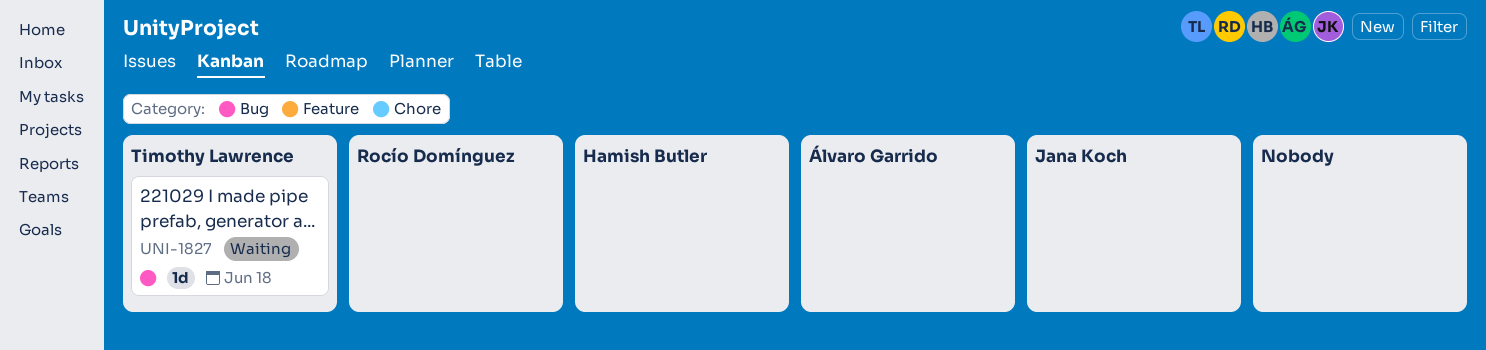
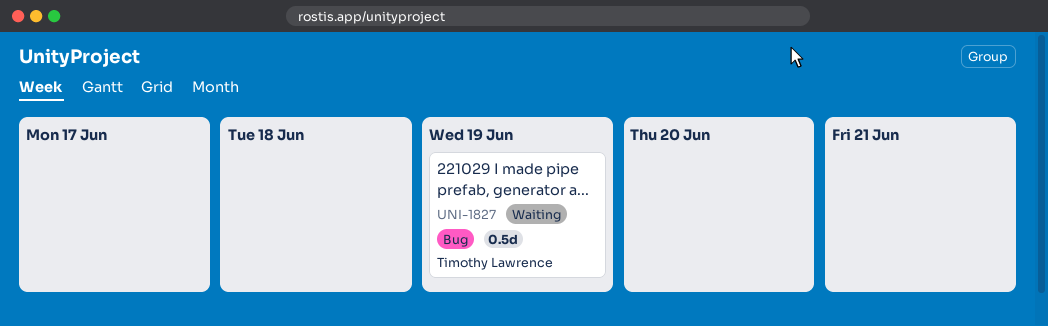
UNI-1827, estimate: 1d -> 0.5d
UNI-1827, due: Jun 18 -> Jun 19

